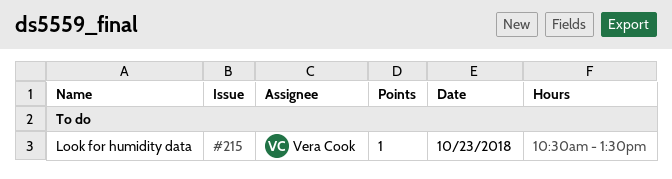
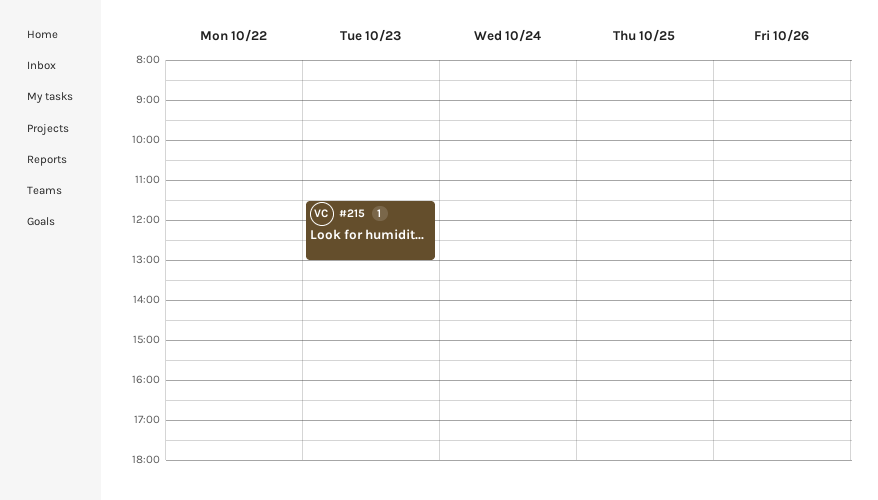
#215, begins: 10:30 -> 11:30
#215, ends: 13:30 -> 13:00

